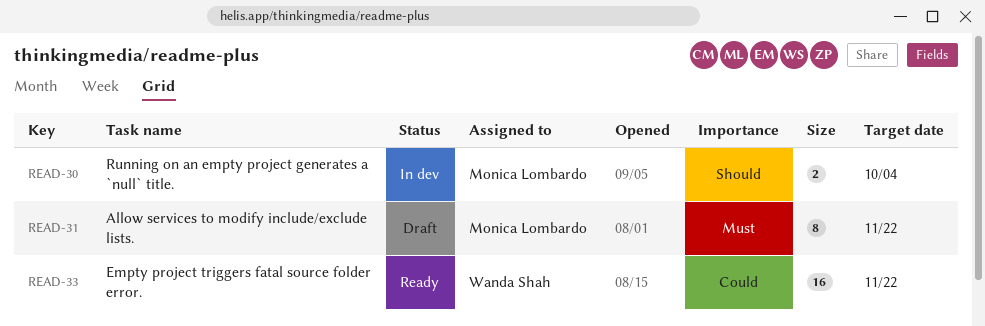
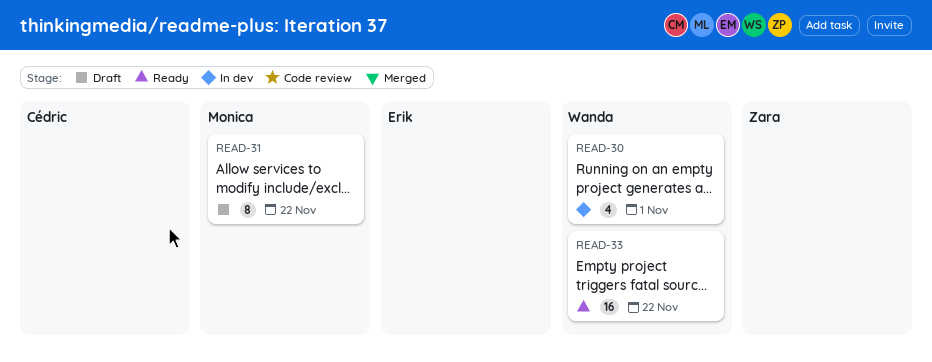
READ-30, owner: Monica Lombardo -> Wanda Shah
READ-30, estimate: 2 -> 4
READ-30, due: Oct 4 -> Nov 1

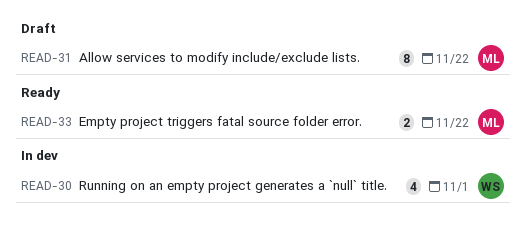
READ-33, owner: Wanda -> Monica
READ-33, estimate: 16 -> 2

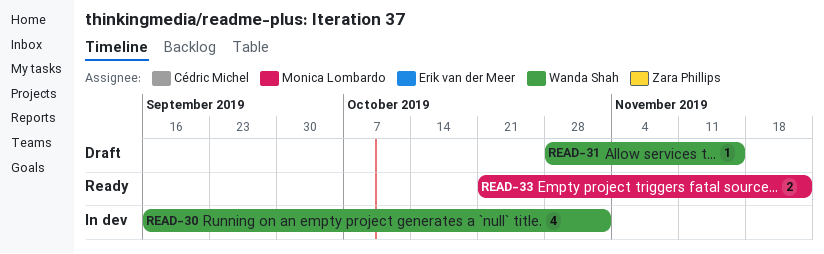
READ-31, owner: Monica Lombardo -> Wanda Shah
READ-31, estimate: 8 -> 1
READ-31, due: Nov 22 -> Nov 15

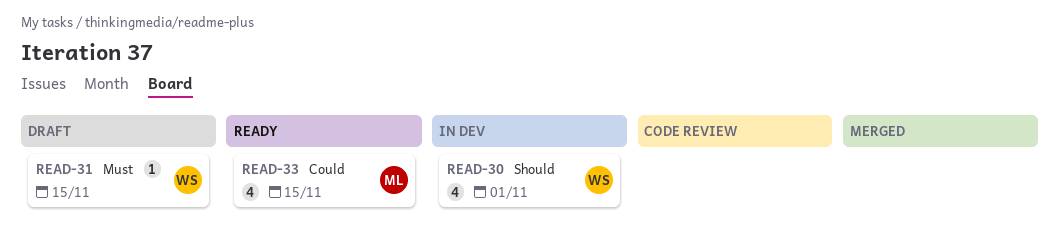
READ-33, estimate: 2 -> 4
READ-33, due: Nov 22 -> Nov 15

